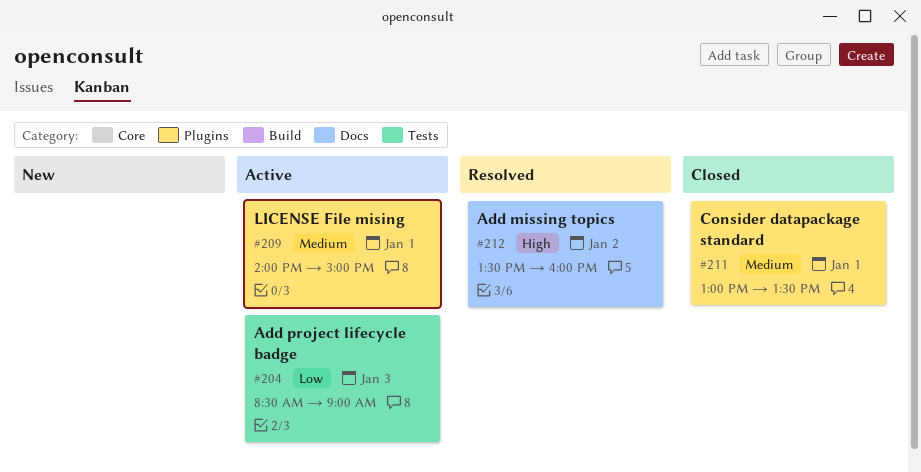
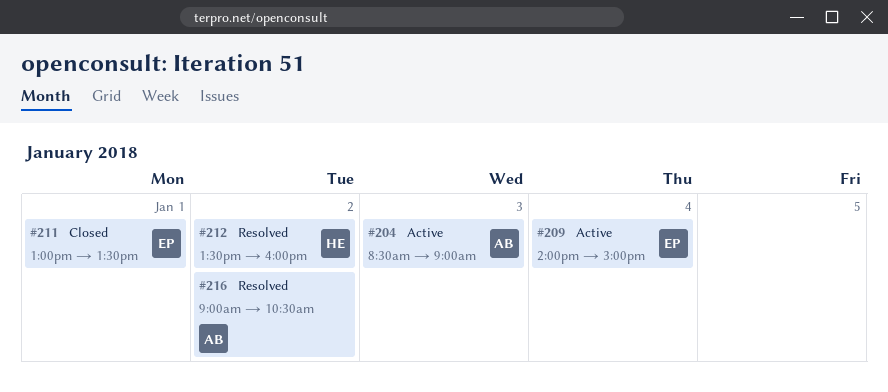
#209, day: Jan 1 -> Jan 4
#216: none -> present

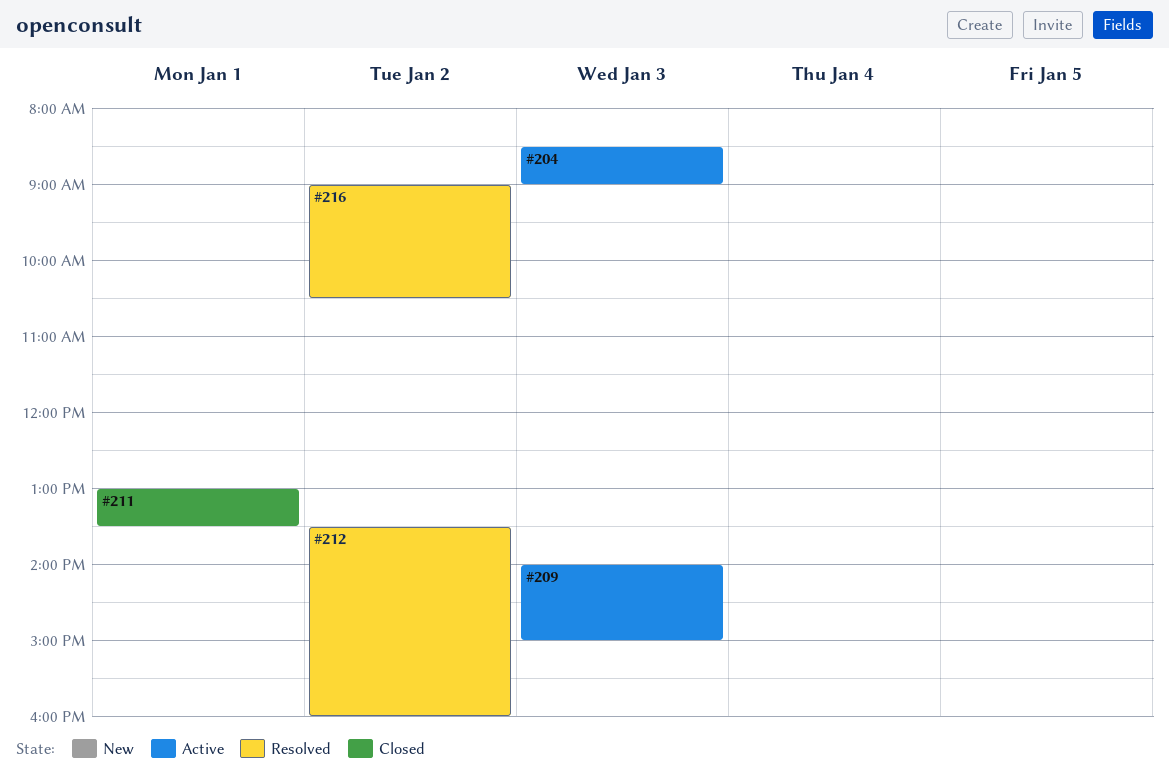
#209, day: Jan 4 -> Jan 3

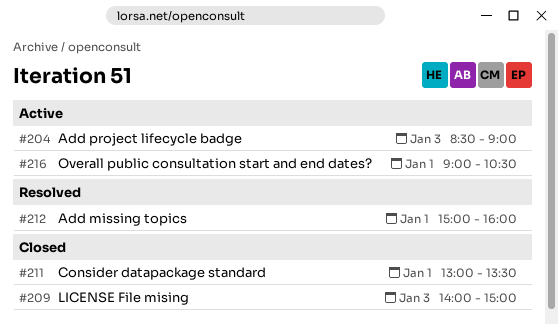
#209, status: Active -> Closed
#212, day: Jan 2 -> Jan 1
#212, begins: 13:30 -> 15:00
#216, status: Resolved -> Active
#216, day: Jan 2 -> Jan 1

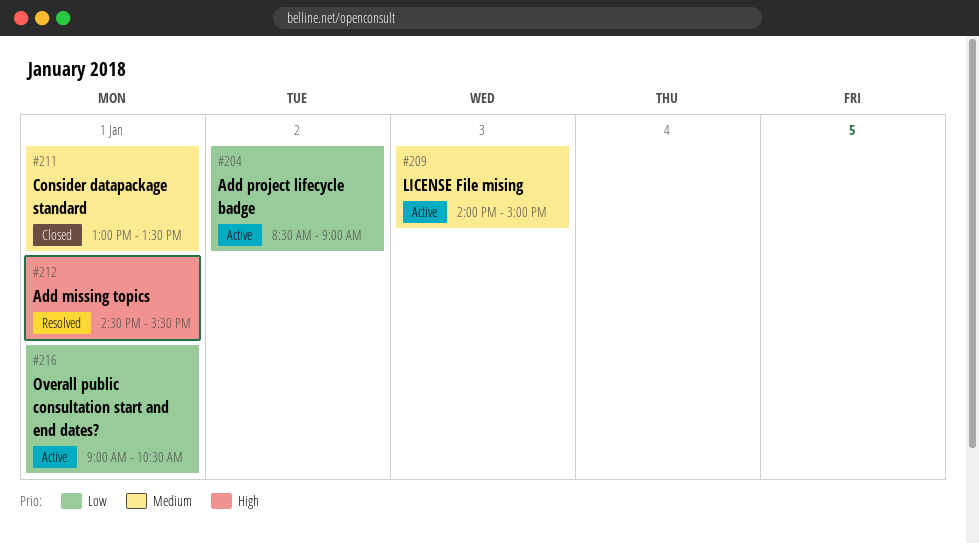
#204, day: Jan 3 -> Jan 2
#209, status: Closed -> Active
#212, begins: 15:00 -> 14:30
#212, ends: 16:00 -> 15:30

